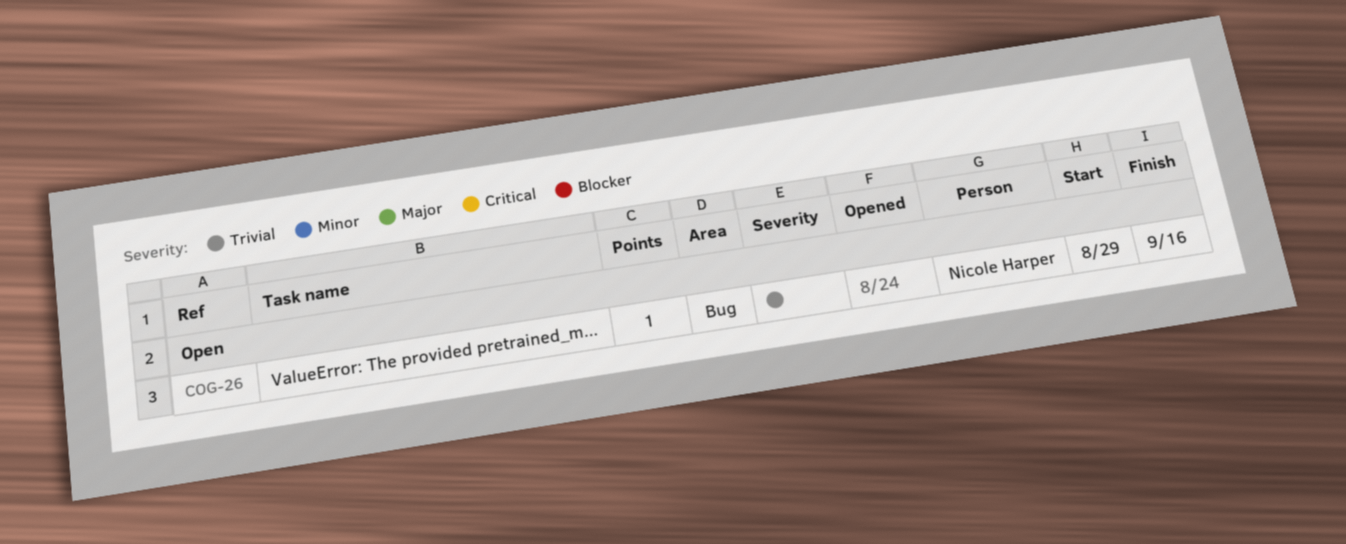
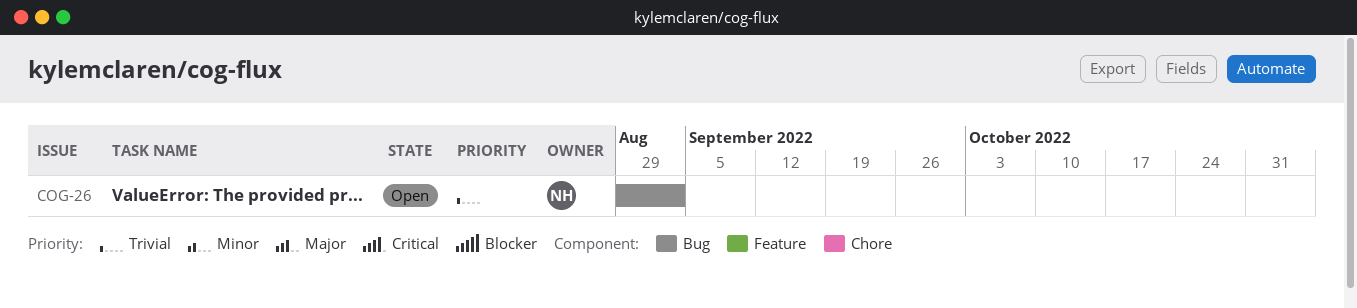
COG-26, due: Sep 16 -> Sep 2

